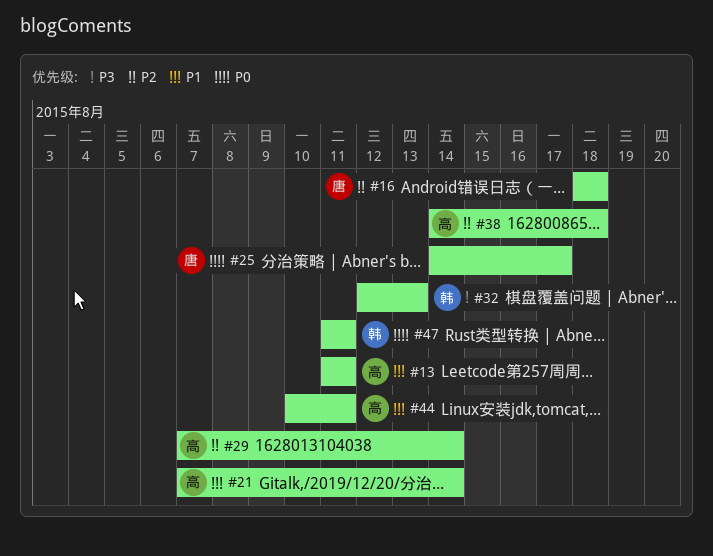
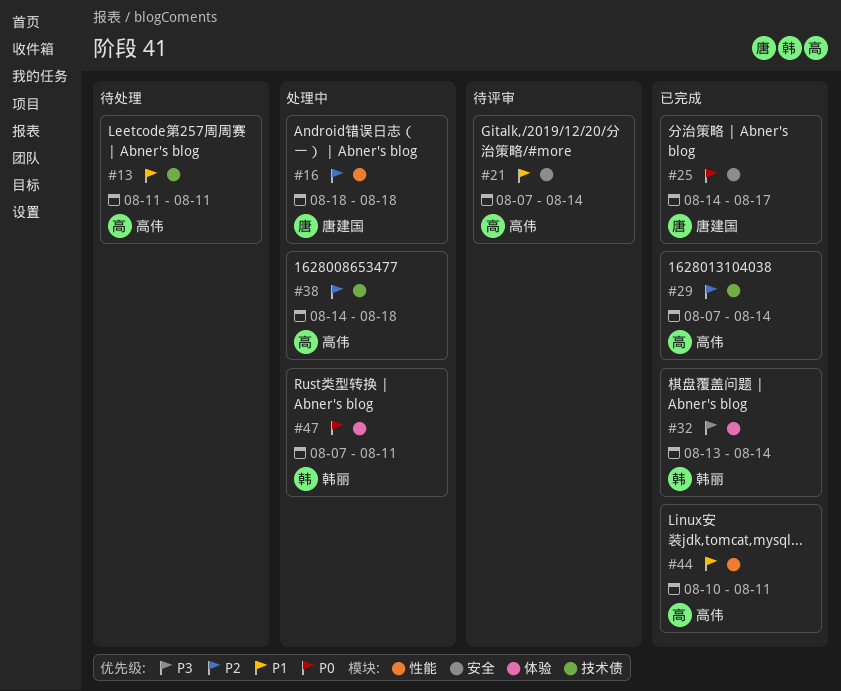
#32, start: Aug 12 -> Aug 13
#32, due: Aug 13 -> Aug 14
#47, start: Aug 11 -> Aug 7

